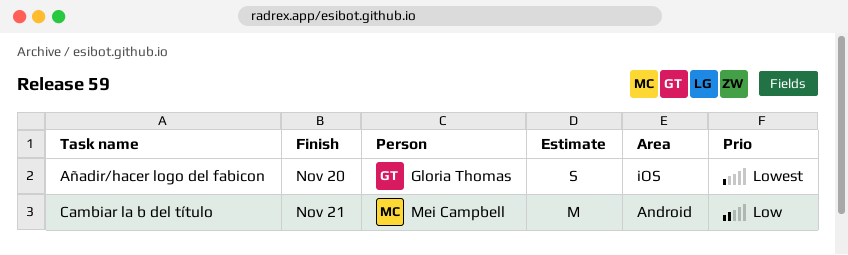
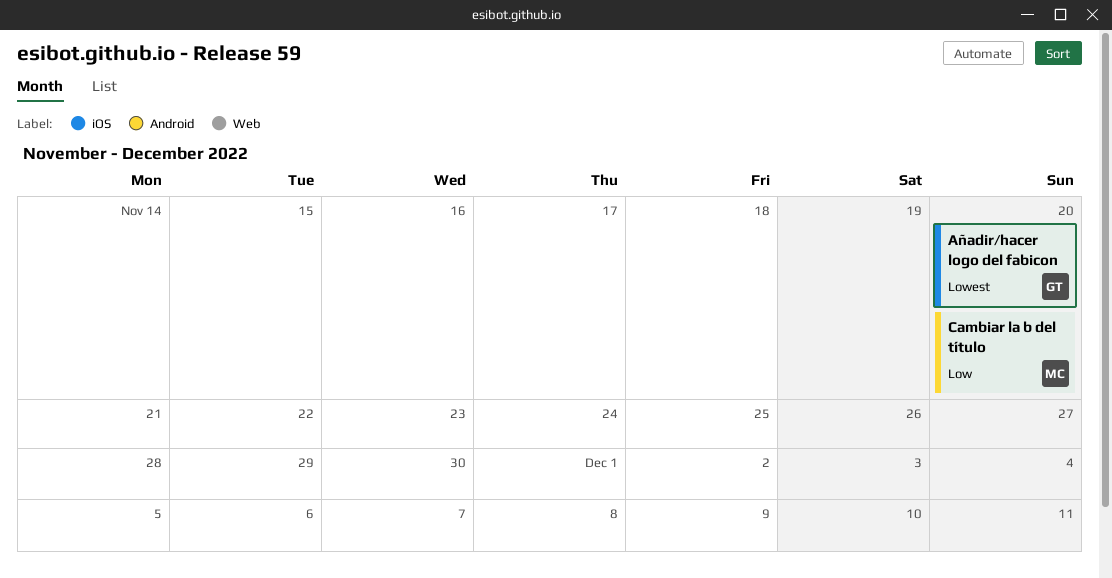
Cambiar la b del título, due: Nov 21 -> Nov 20

